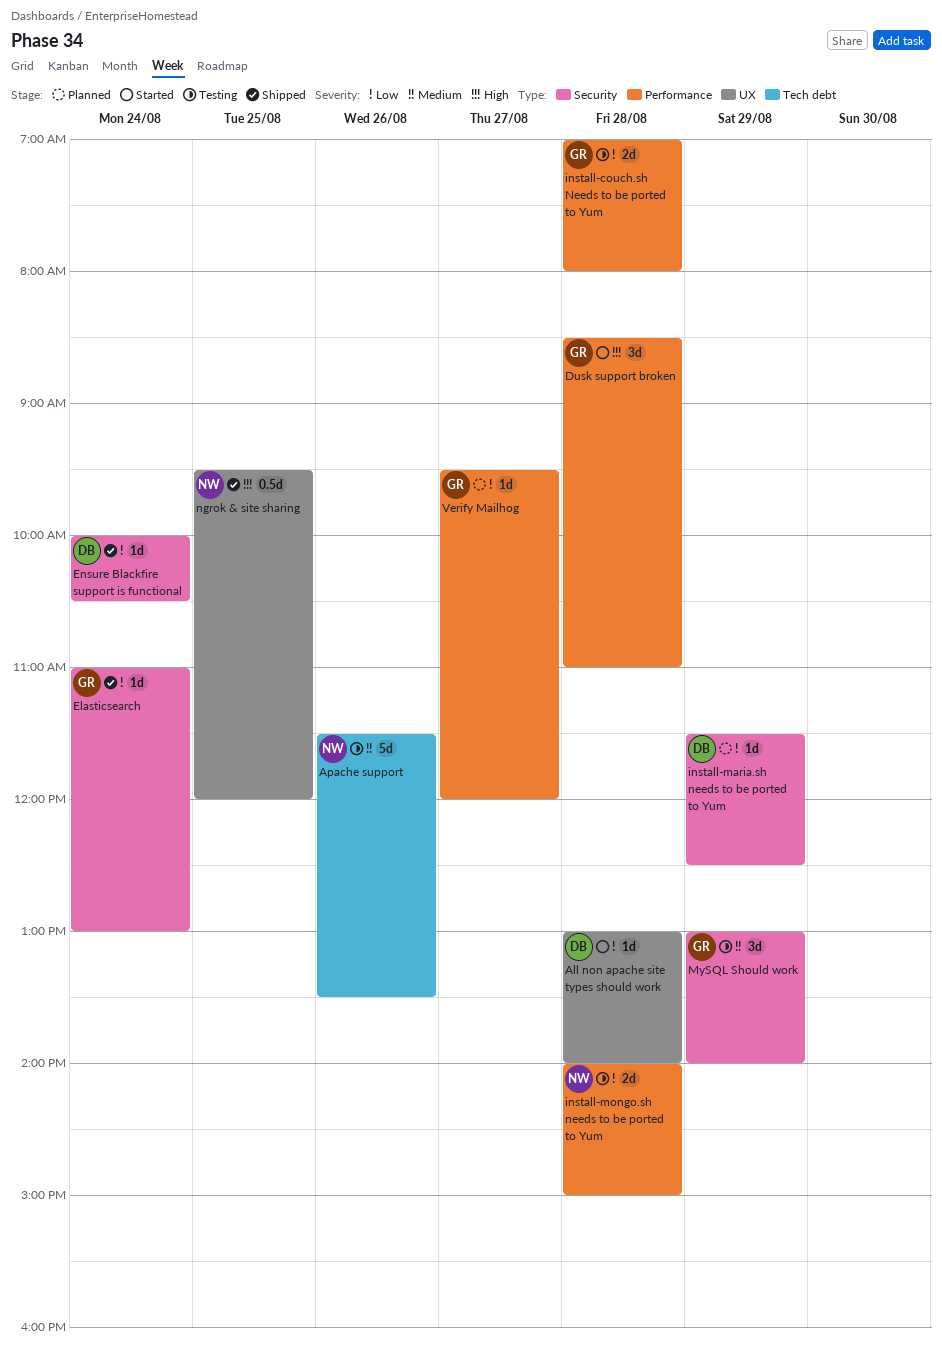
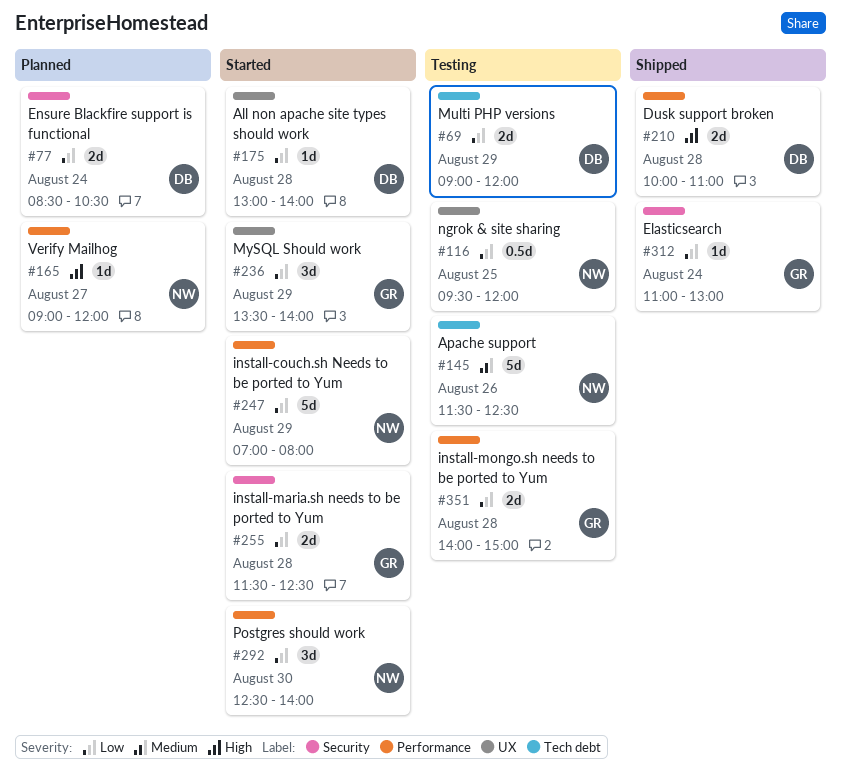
Apache support, ends: 13:30 -> 12:30
Dusk support broken, status: Started -> Shipped
Dusk support broken, owner: GR -> DB
Dusk support broken, estimate: 3d -> 2d
Dusk support broken, begins: 08:30 -> 10:00
Ensure Blackfire support is functional, status: Shipped -> Planned
Ensure Blackfire support is functional, estimate: 1d -> 2d
Ensure Blackfire support is functional, begins: 10:00 -> 08:30
install-couch.sh Needs to be ported to Yum, status: Testing -> Started
install-couch.sh Needs to be ported to Yum, owner: GR -> NW
install-couch.sh Needs to be ported to Yum, estimate: 2d -> 5d
install-couch.sh Needs to be ported to Yum, day: Aug 28 -> Aug 29
install-maria.sh needs to be ported to Yum, status: Planned -> Started
install-maria.sh needs to be ported to Yum, owner: DB -> GR
install-maria.sh needs to be ported to Yum, estimate: 1d -> 2d
install-maria.sh needs to be ported to Yum, day: Aug 29 -> Aug 28
install-mongo.sh needs to be ported to Yum, owner: NW -> GR
Multi PHP versions: none -> present
MySQL Should work, status: Testing -> Started
MySQL Should work, priority: Medium -> Low
MySQL Should work, label: Security -> UX
MySQL Should work, begins: 13:00 -> 13:30
ngrok & site sharing, status: Shipped -> Testing
ngrok & site sharing, priority: High -> Low
Postgres should work: none -> present
Verify Mailhog, owner: GR -> NW
Verify Mailhog, priority: Low -> High
Verify Mailhog, begins: 09:30 -> 09:00

